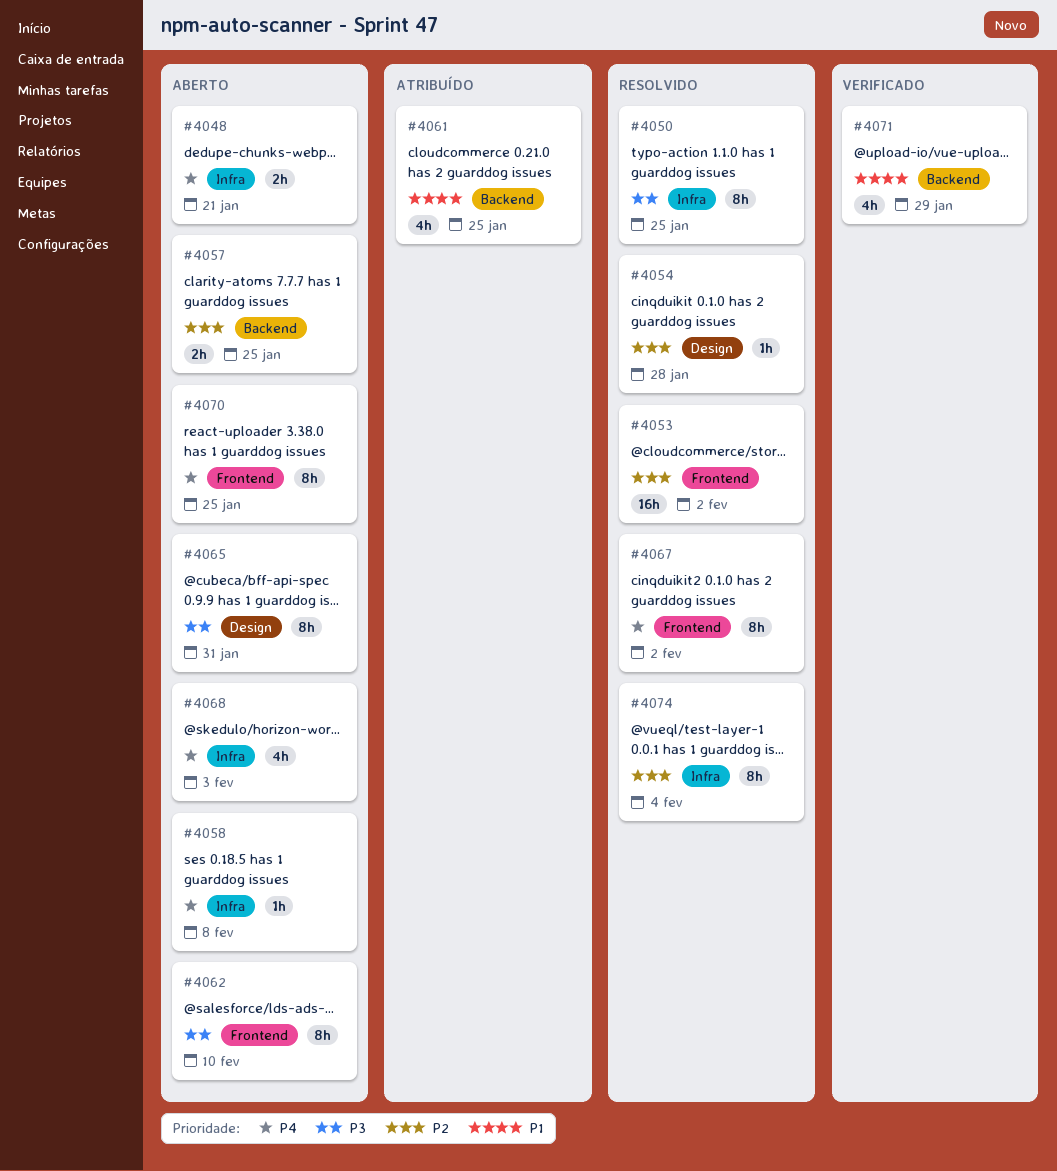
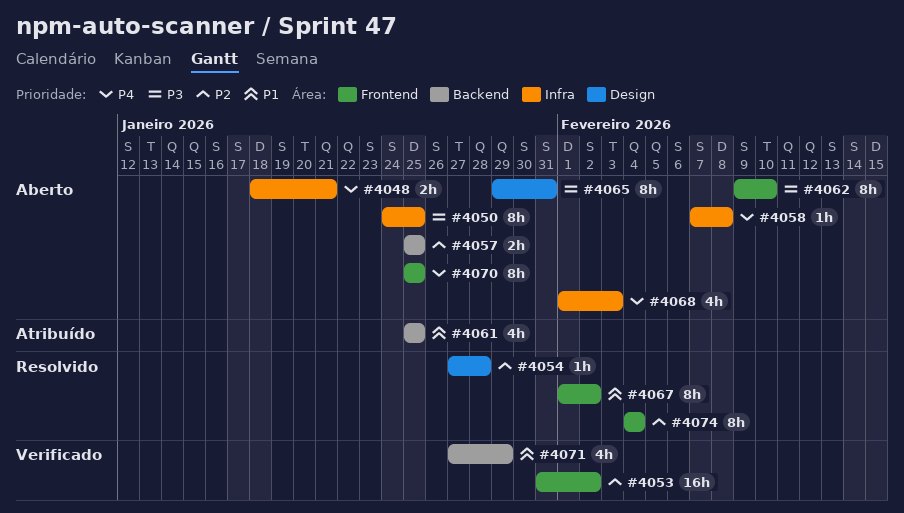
#4050, status: Resolvido -> Aberto
#4053, status: Resolvido -> Verificado
#4067, priority: P4 -> P1
#4074, label: Infra -> Frontend

